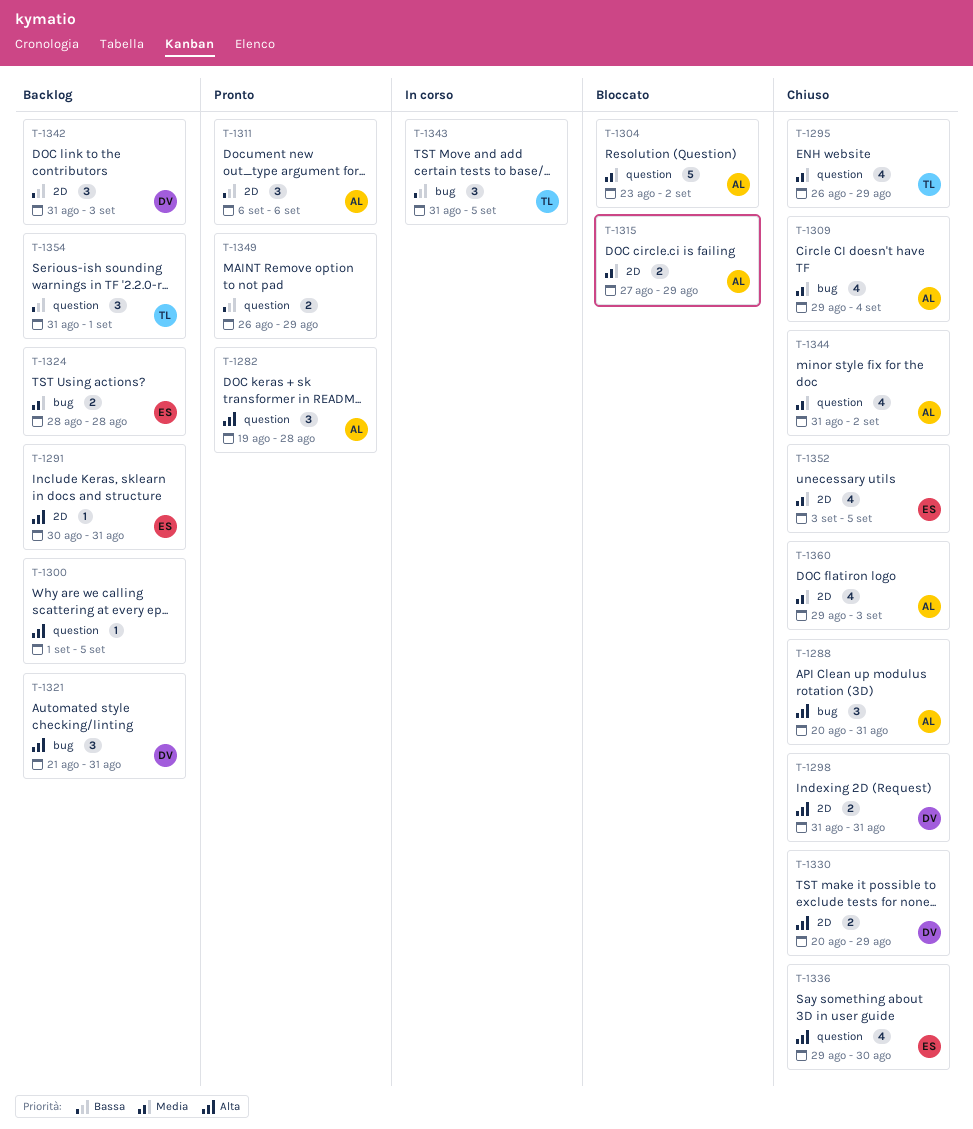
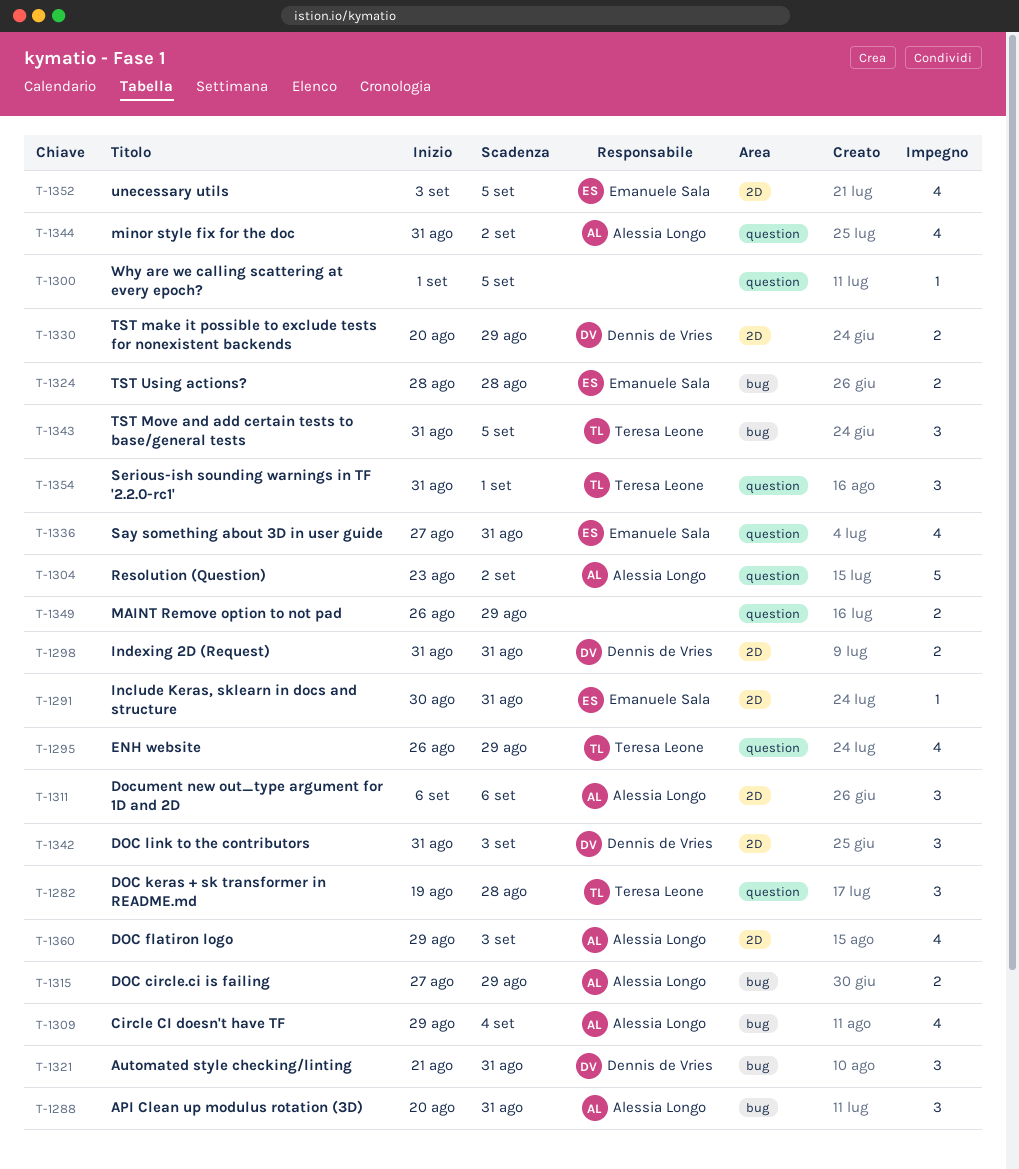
T-1282, owner: Alessia Longo -> Teresa Leone
T-1315, label: 2D -> bug
T-1336, start: Aug 29 -> Aug 27
T-1336, due: Aug 30 -> Aug 31

